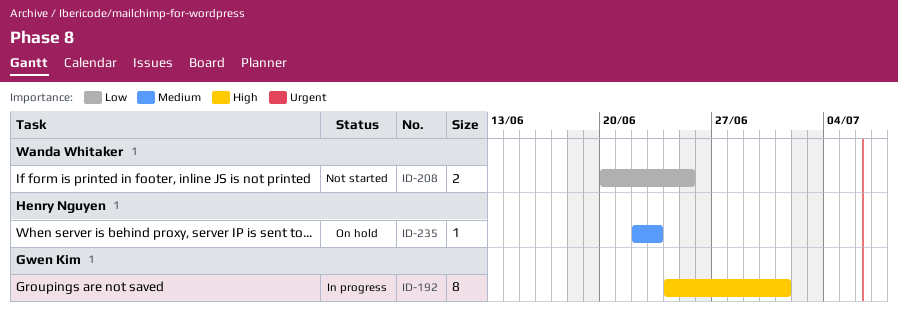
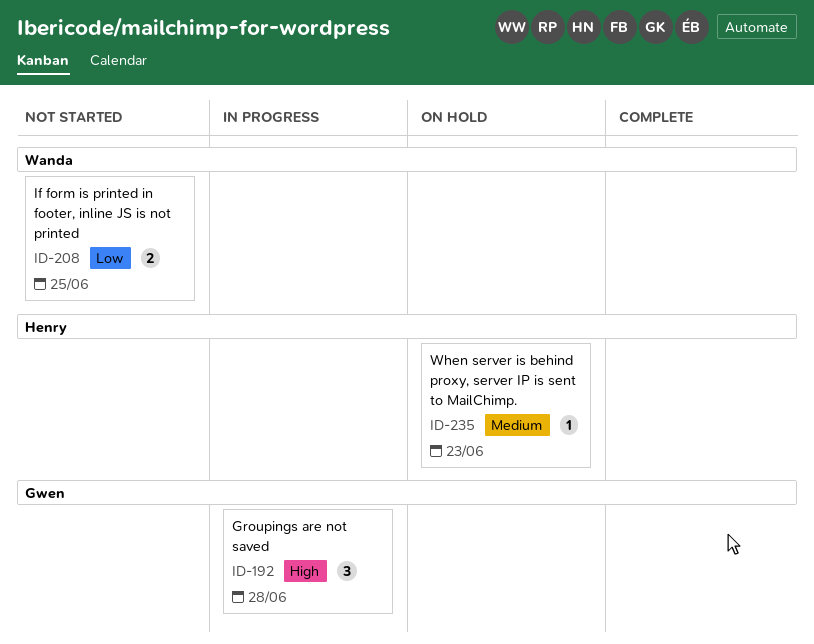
ID-192, estimate: 8 -> 3
ID-192, due: Jul 1 -> Jun 28

